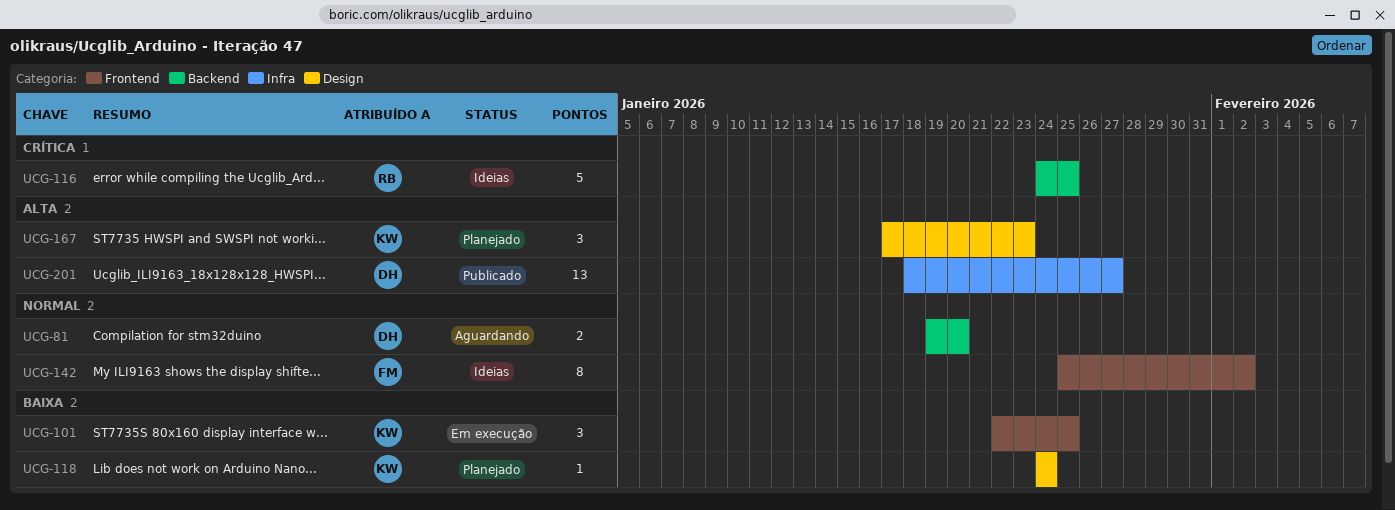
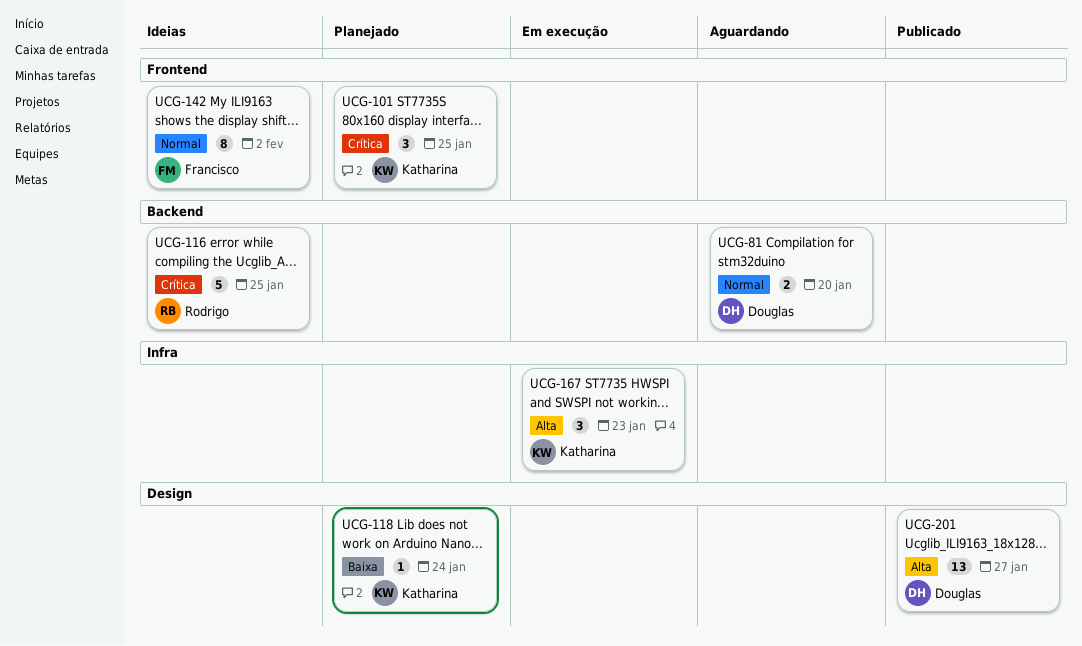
UCG-101, status: Em execução -> Planejado
UCG-101, priority: Baixa -> Crítica
UCG-167, status: Planejado -> Em execução
UCG-167, label: Design -> Infra
UCG-201, label: Infra -> Design

